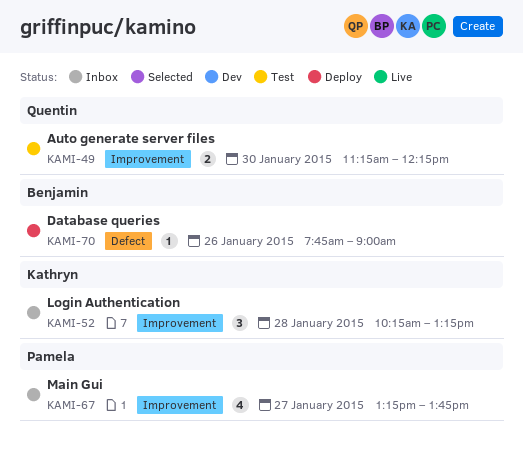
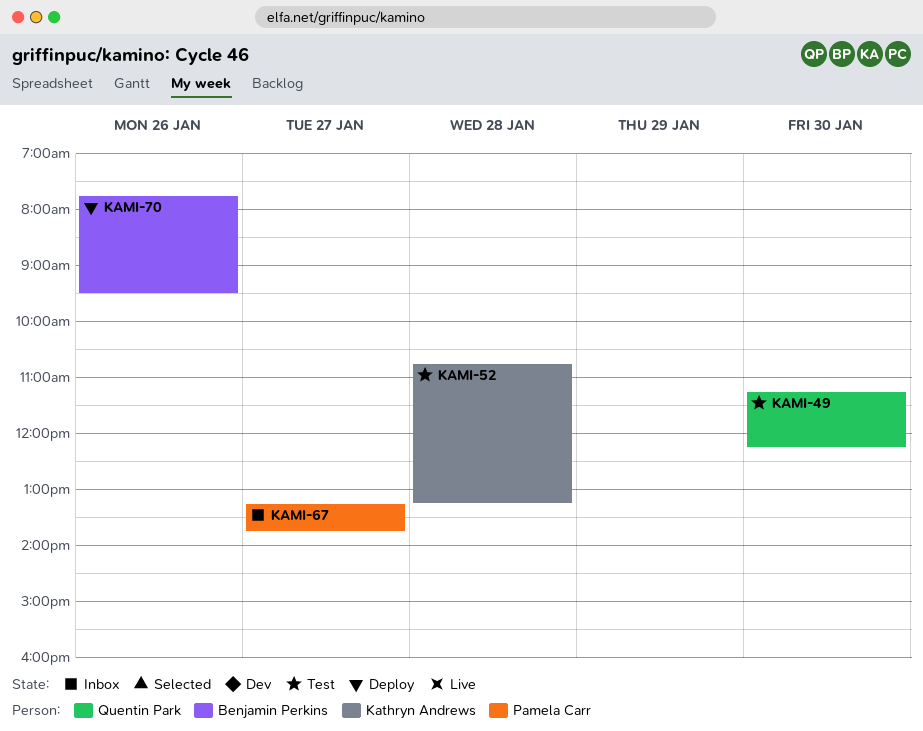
KAMI-52, status: Inbox -> Test
KAMI-52, begins: 10:15 -> 10:45
KAMI-70, ends: 09:00 -> 09:30

